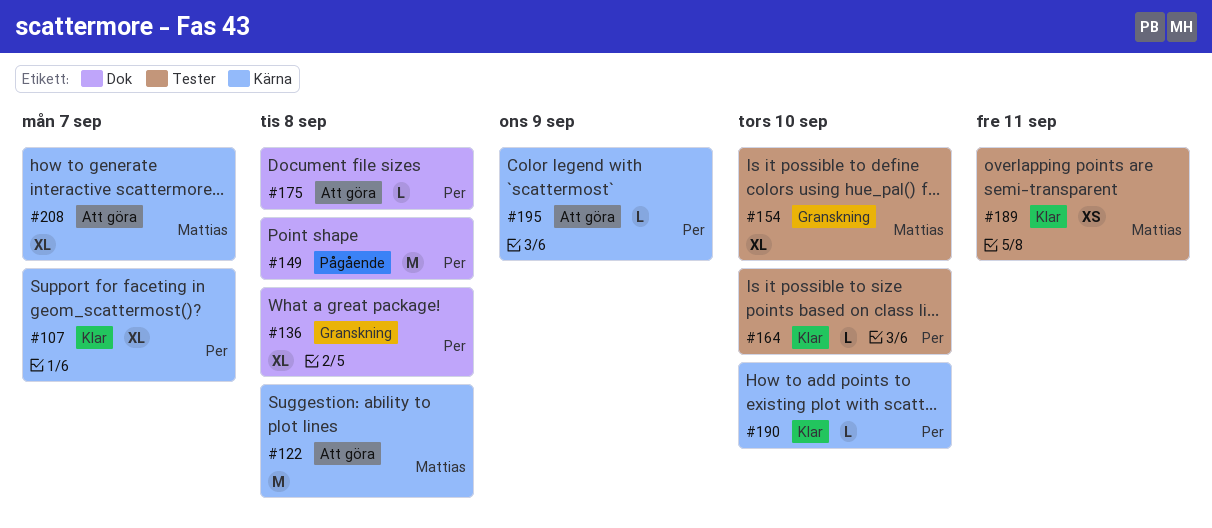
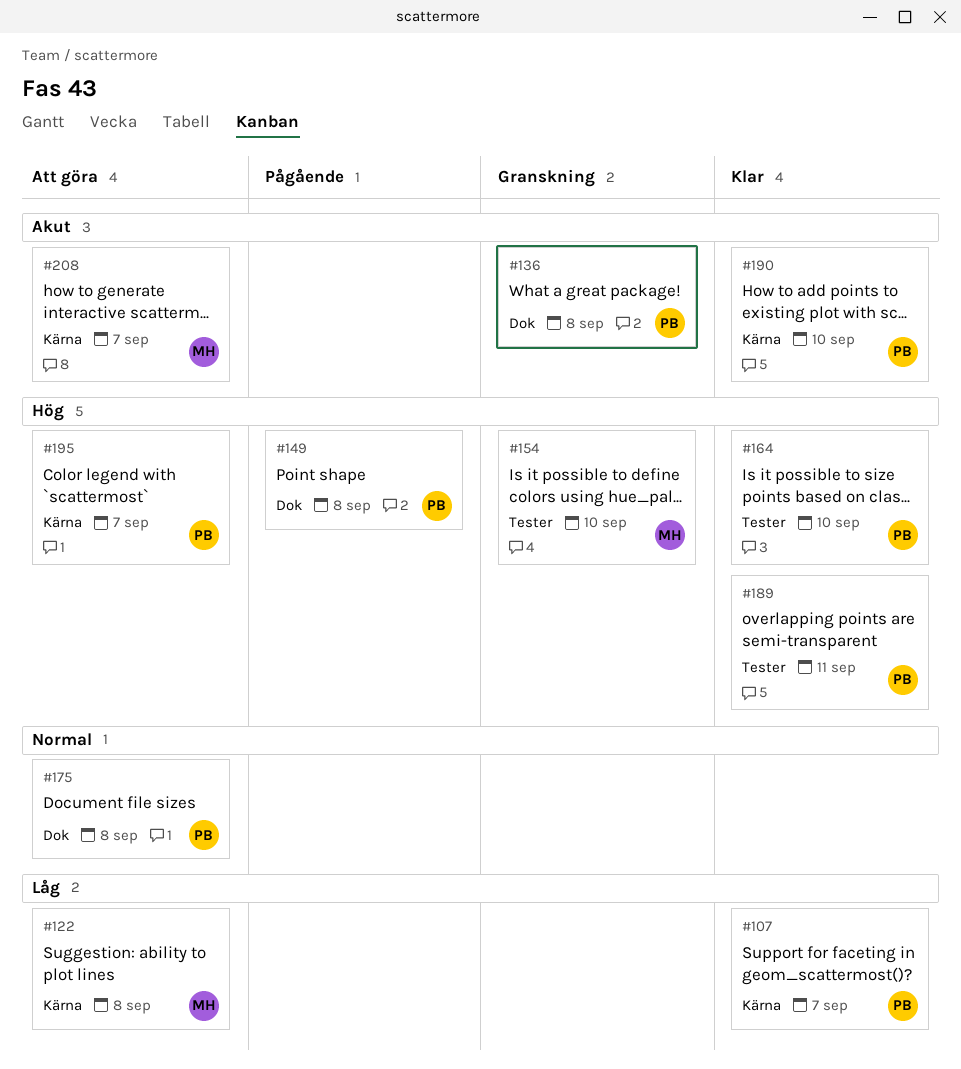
#189, owner: Mattias -> Per
#195, due: Sep 9 -> Sep 7

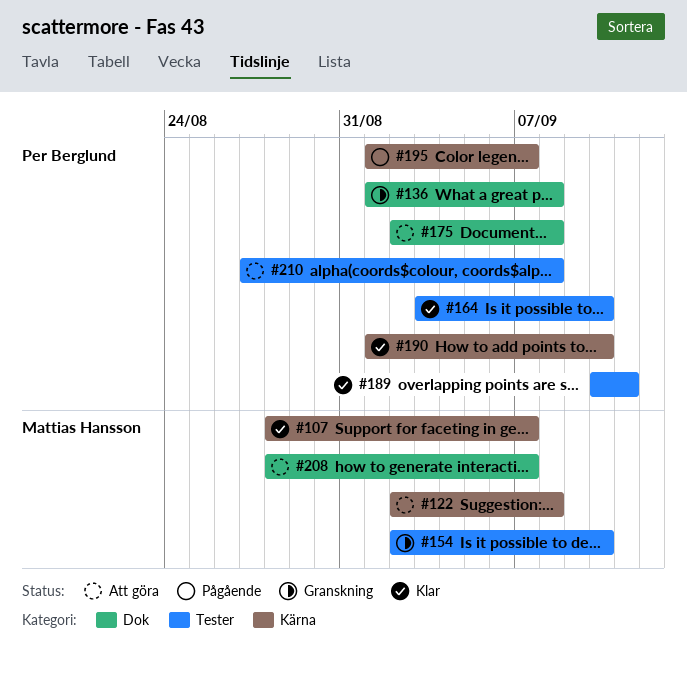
#107, owner: Per Berglund -> Mattias Hansson
#149: present -> none
#195, status: Att göra -> Pågående
#208, label: Kärna -> Dok
#210: none -> present

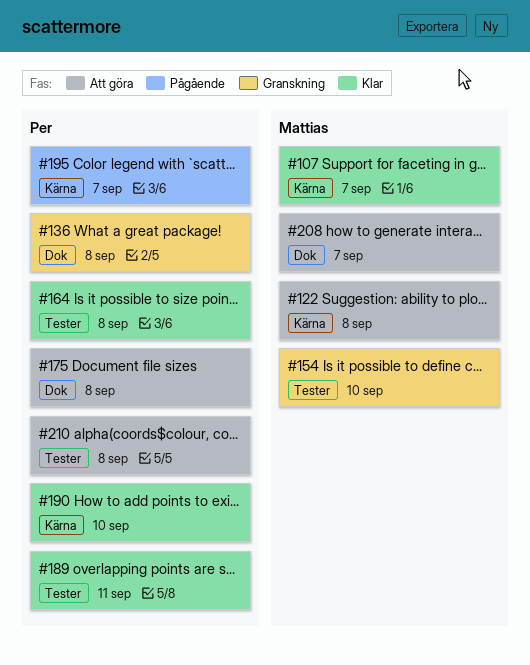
#164, due: Sep 10 -> Sep 8

